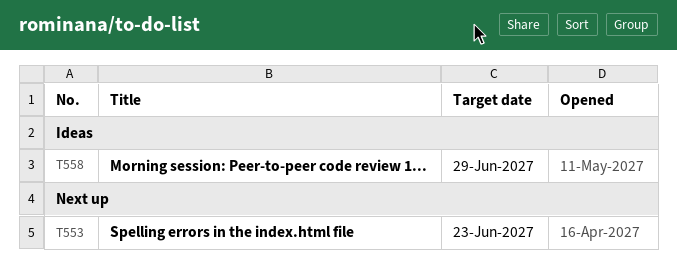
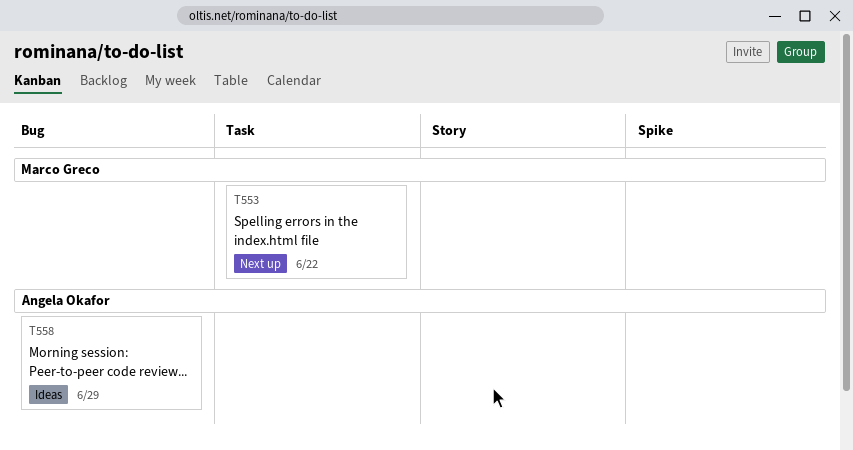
T553, due: Jun 23 -> Jun 22

